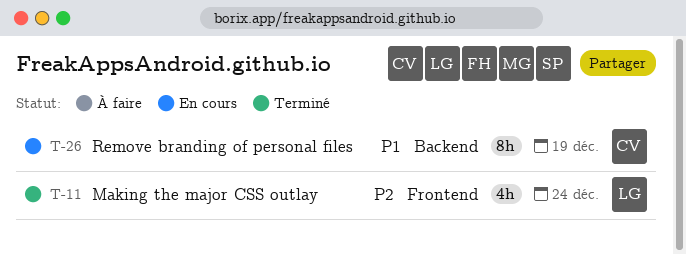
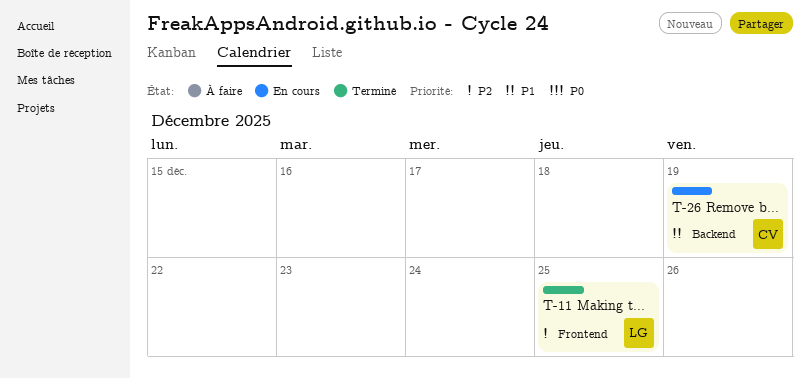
T-11, due: Dec 24 -> Dec 25

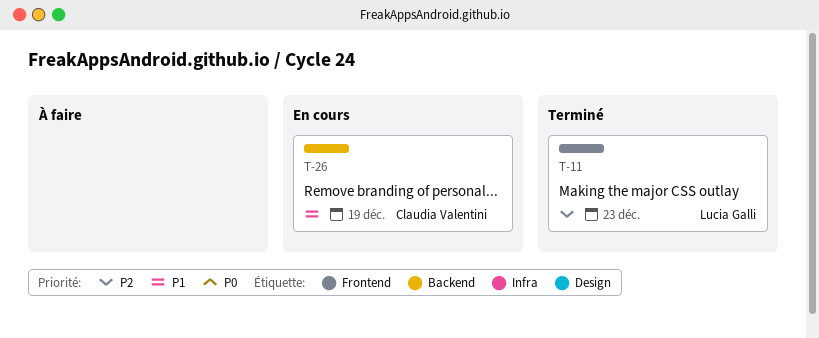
T-11, due: Dec 25 -> Dec 23

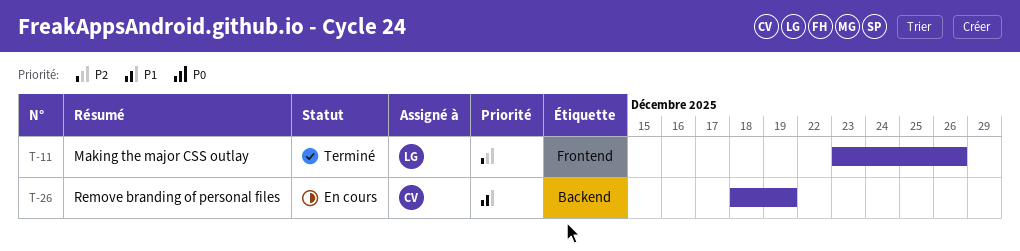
T-11, due: Dec 23 -> Dec 26

